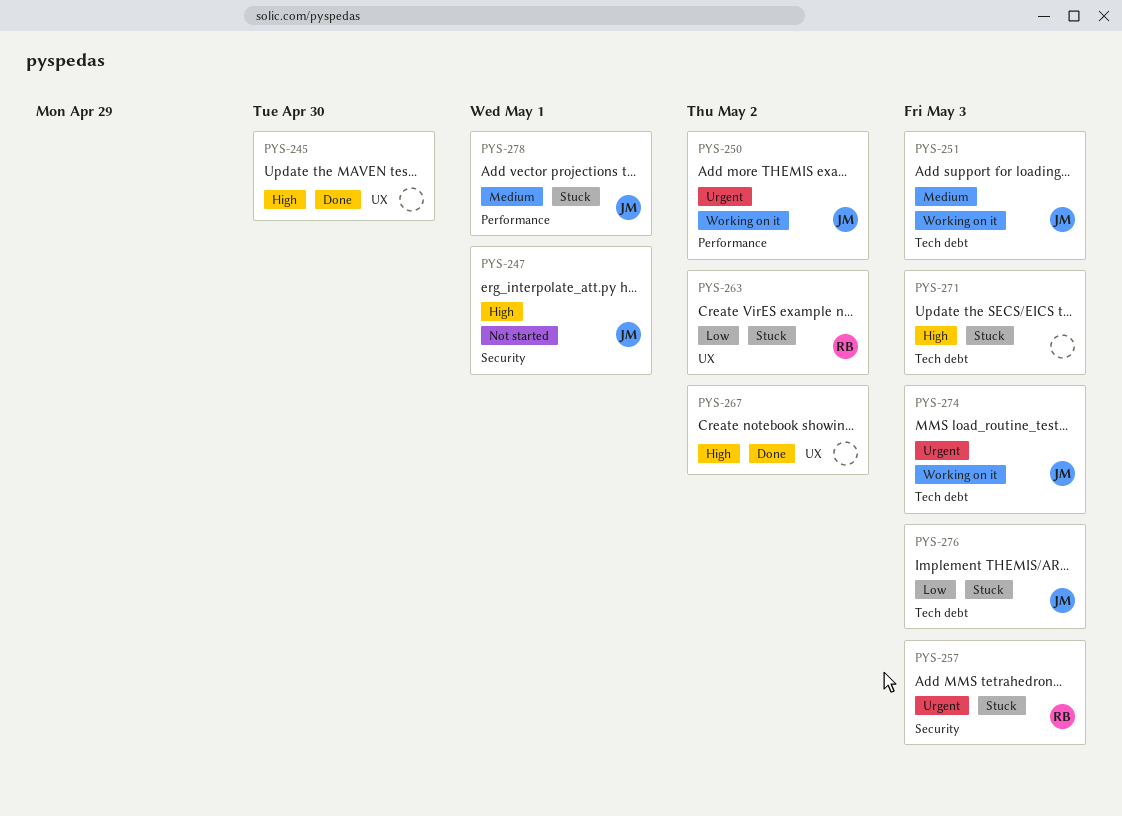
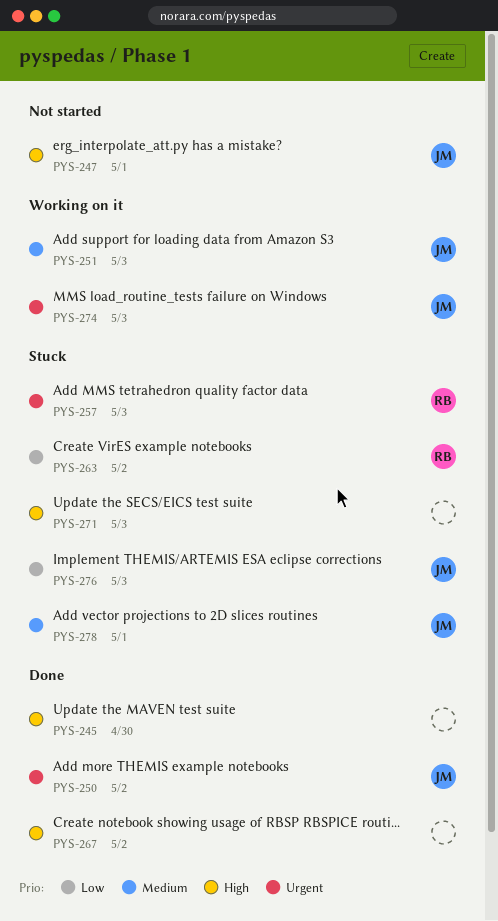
PYS-250, status: Working on it -> Done

